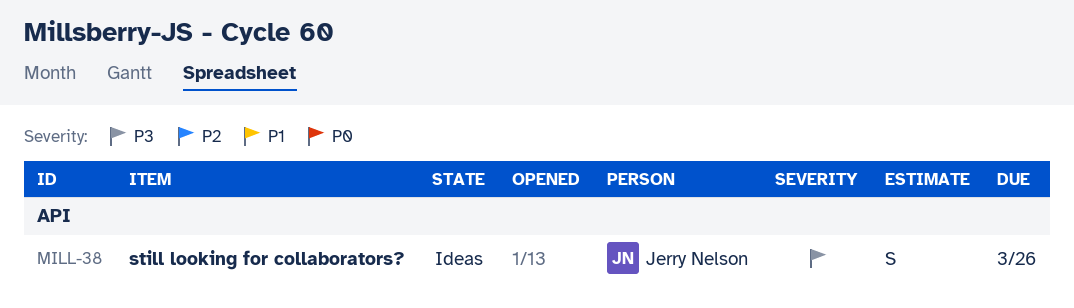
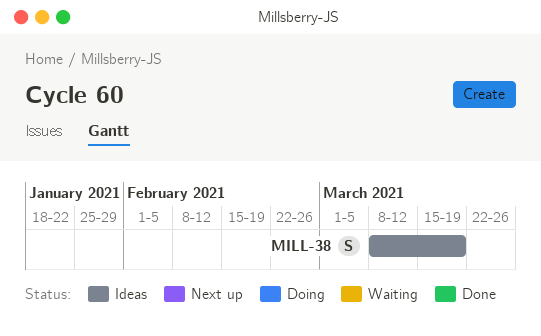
MILL-38, due: Mar 26 -> Mar 19

